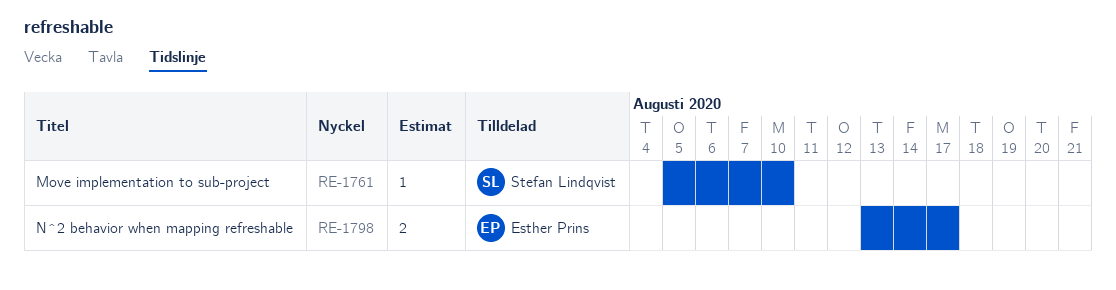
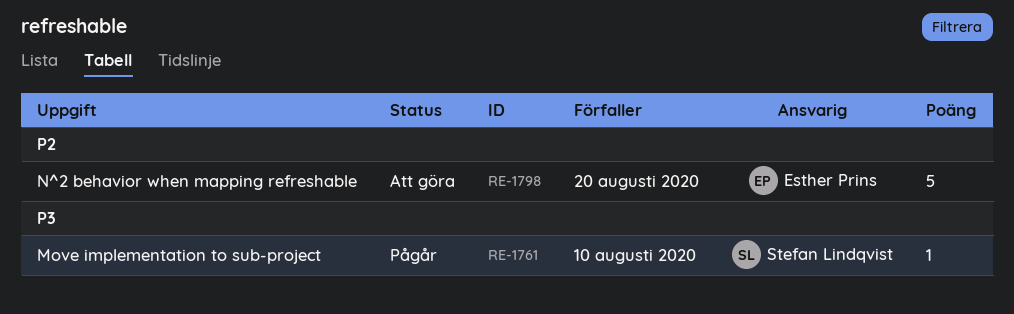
RE-1798, estimate: 2 -> 5
RE-1798, due: Aug 17 -> Aug 20

